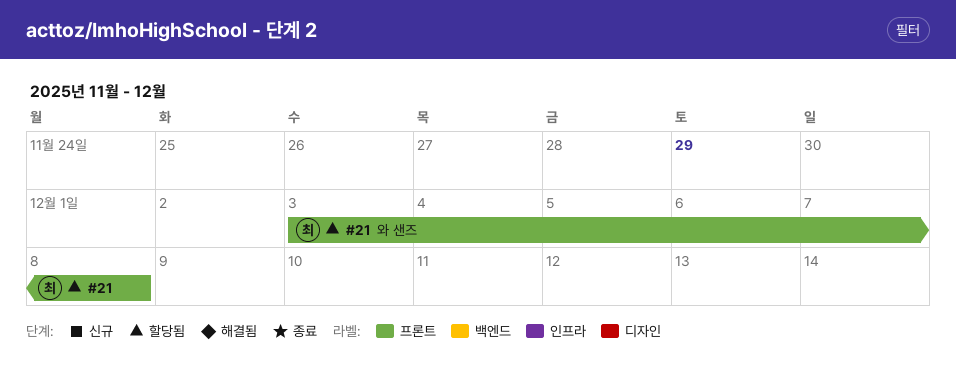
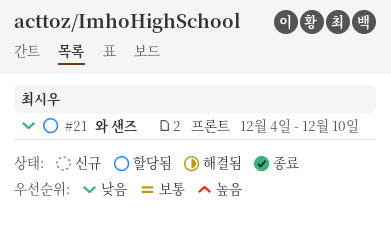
#21, start: Dec 3 -> Dec 4
#21, due: Dec 8 -> Dec 10

